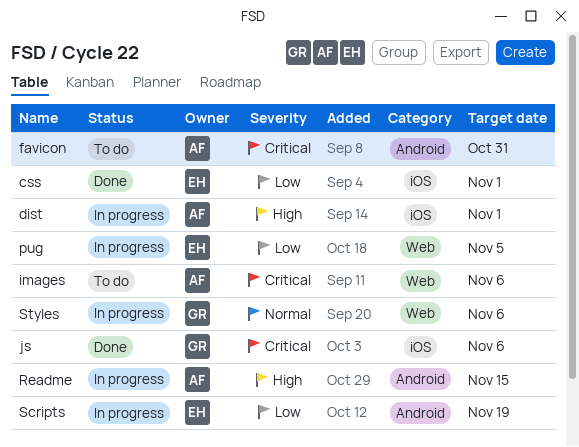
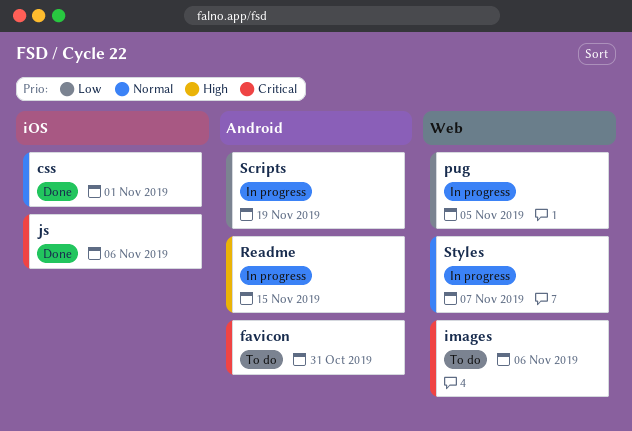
css, priority: Low -> Normal
dist: present -> none
Styles, due: Nov 6 -> Nov 7

